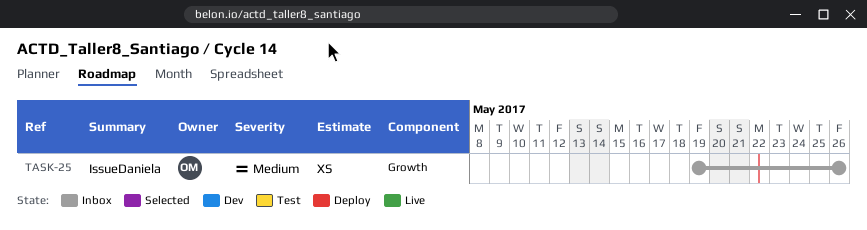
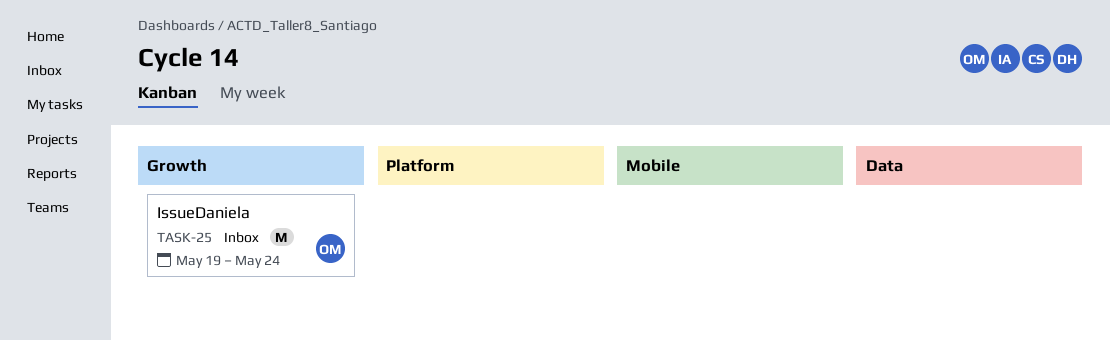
TASK-25, estimate: XS -> M
TASK-25, due: May 26 -> May 24

